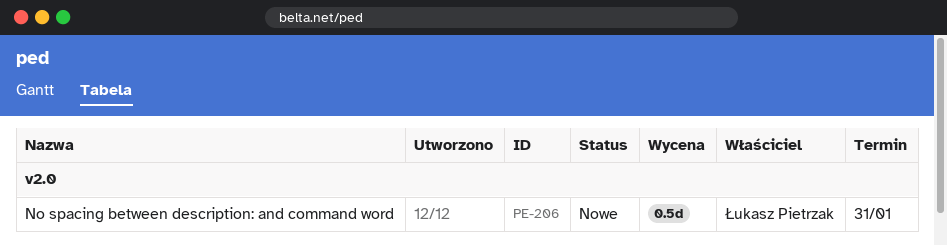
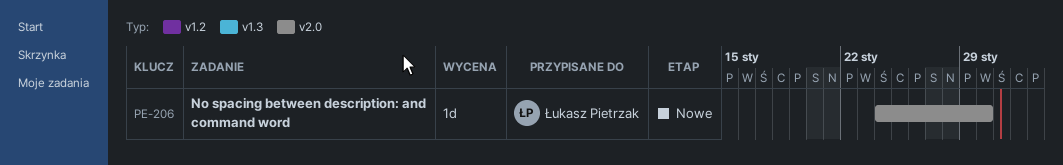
PE-206, estimate: 0.5d -> 1d
PE-206, due: Jan 31 -> Jan 30

